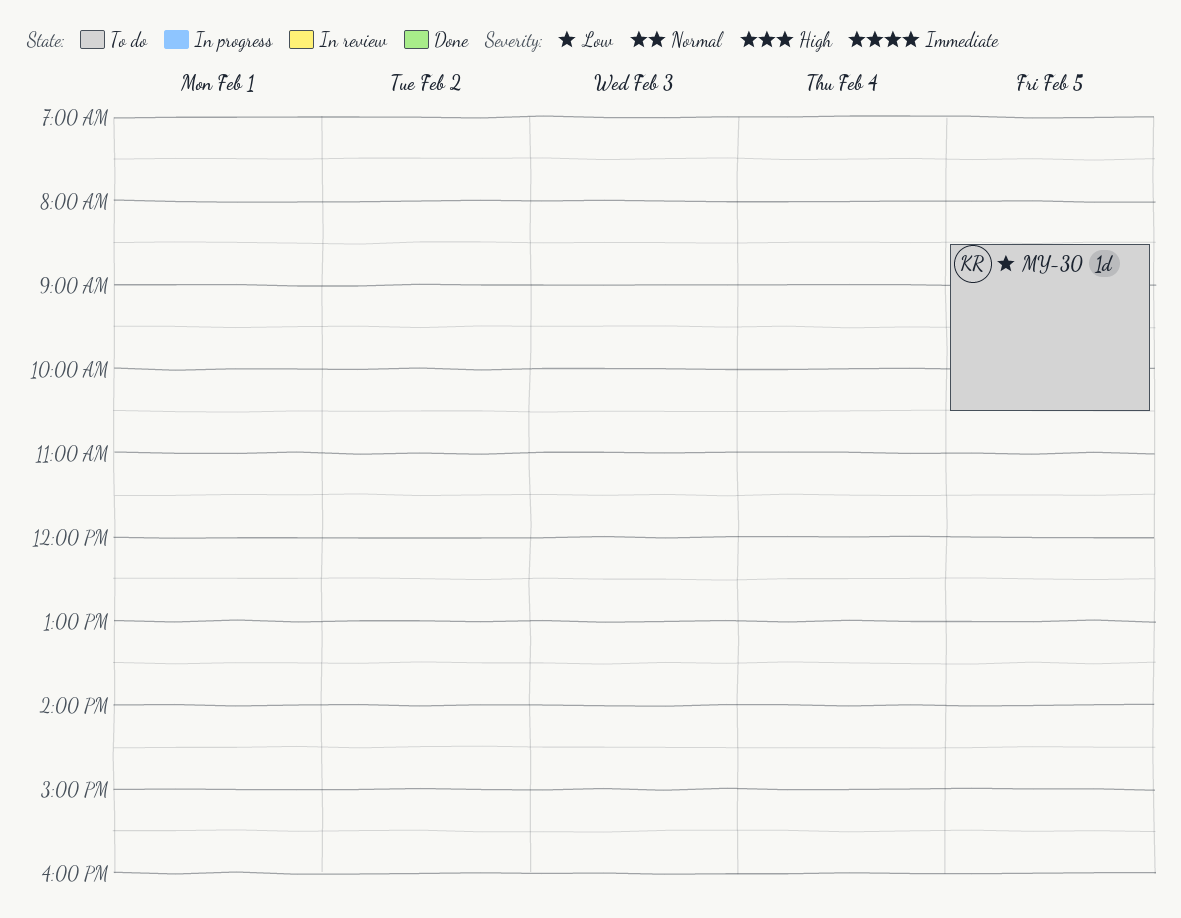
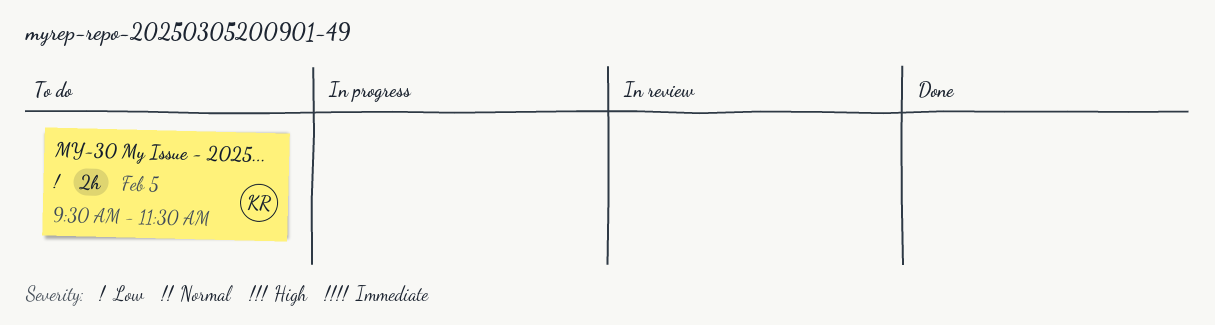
MY-30, estimate: 1d -> 2h
MY-30, begins: 08:30 -> 09:30
MY-30, ends: 10:30 -> 11:30

